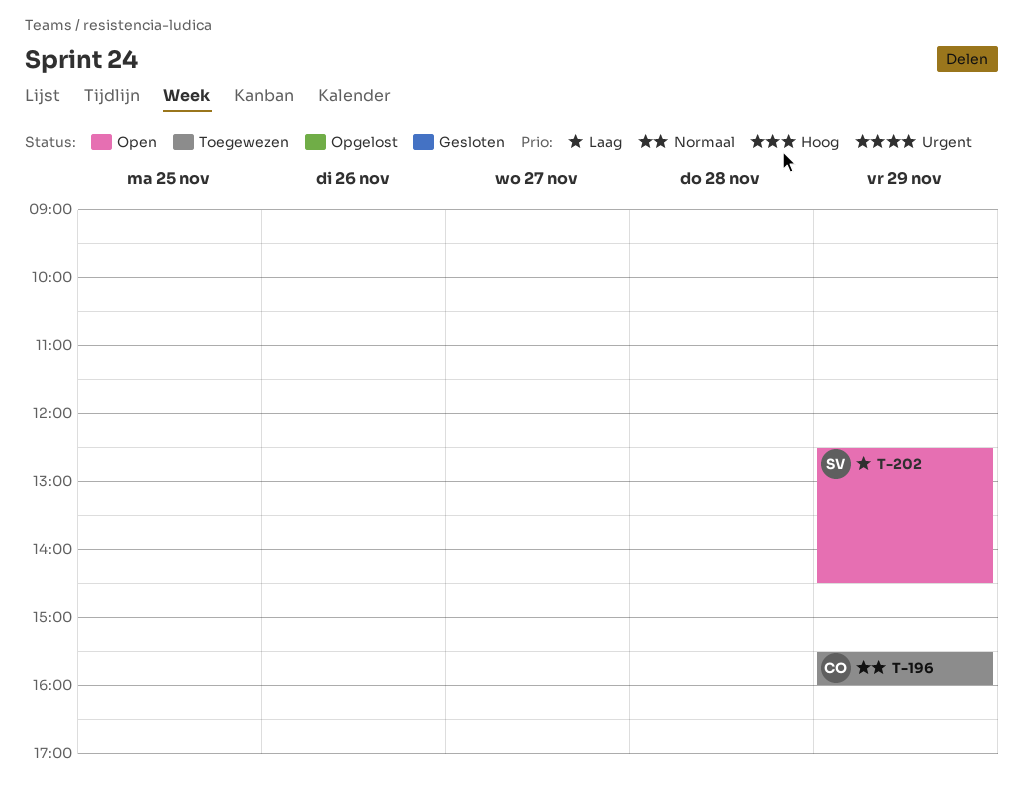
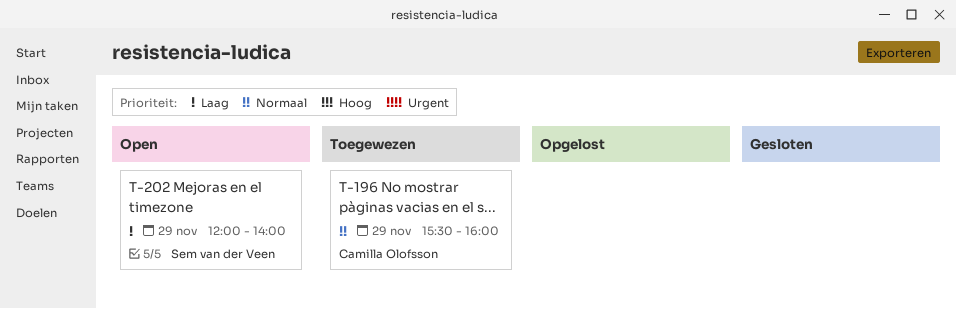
T-202, begins: 12:30 -> 12:00
T-202, ends: 14:30 -> 14:00

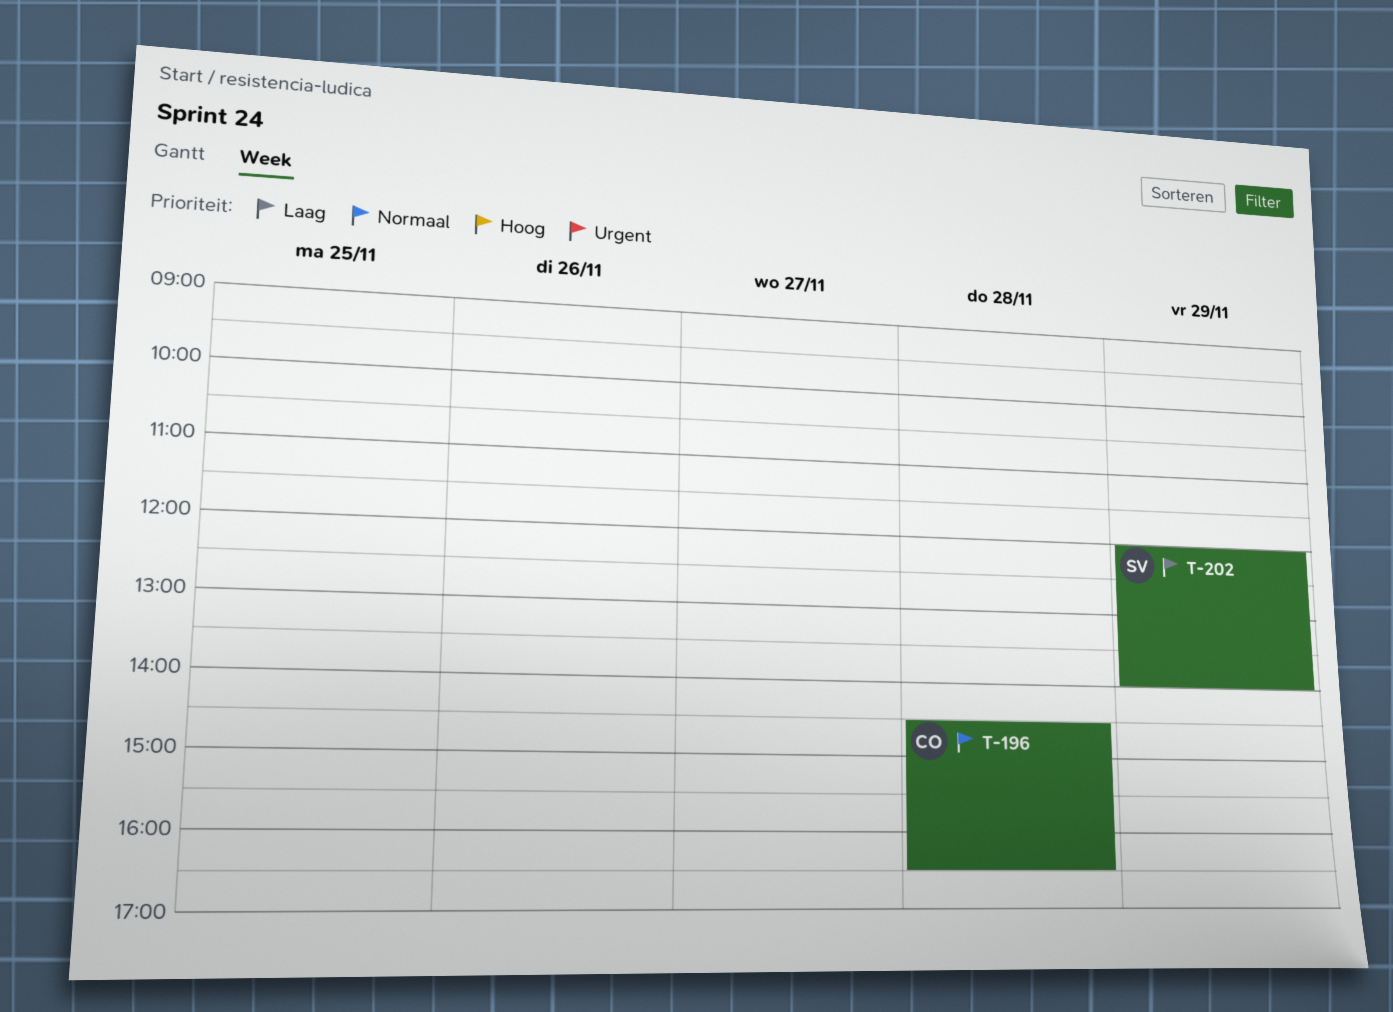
T-196, day: Nov 29 -> Nov 28
T-196, begins: 15:30 -> 14:30
T-196, ends: 16:00 -> 16:30

